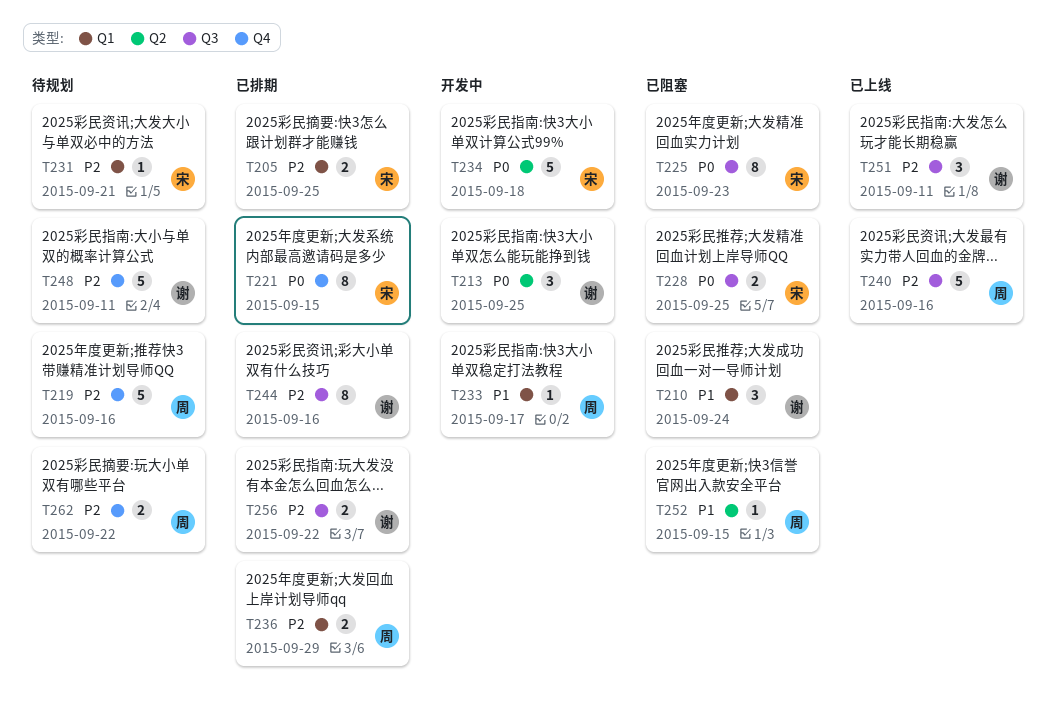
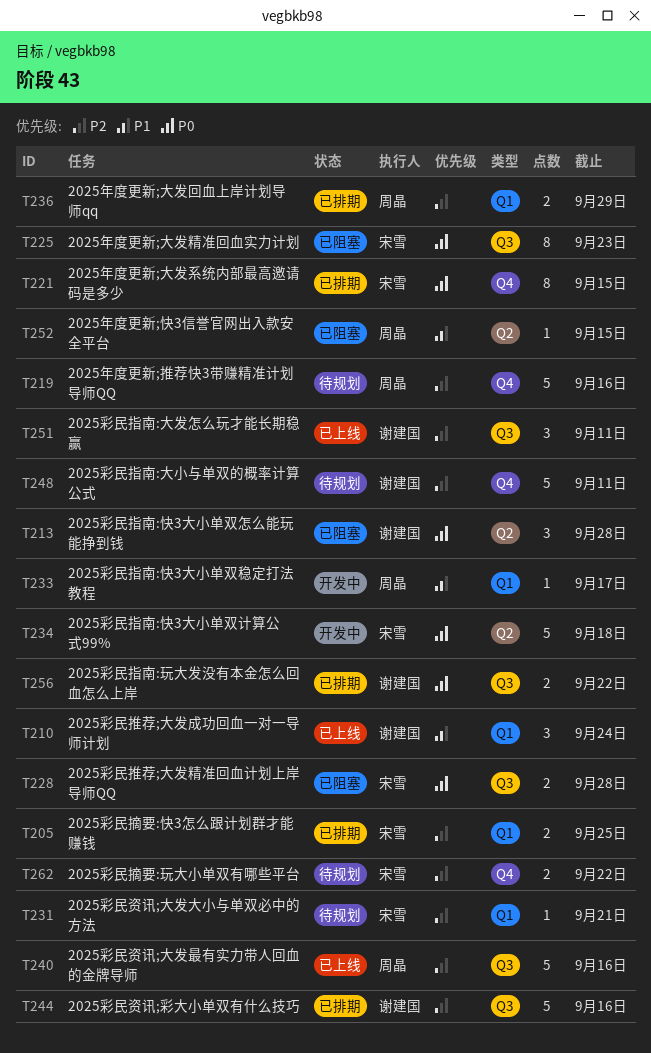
T210, status: 已阻塞 -> 已上线
T213, status: 开发中 -> 已阻塞
T213, due: Sep 25 -> Sep 28
T228, due: Sep 25 -> Sep 28
T244, estimate: 8 -> 5
T256, priority: P2 -> P0
T262, owner: 周晶 -> 宋雪

